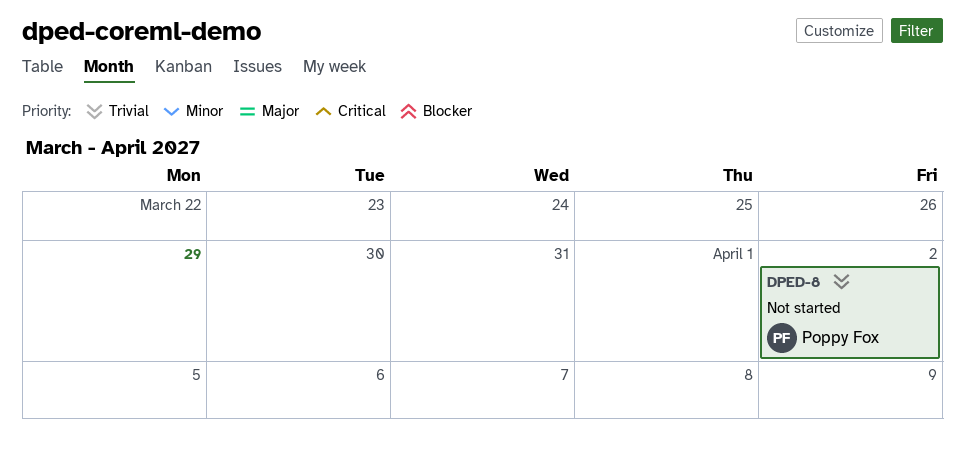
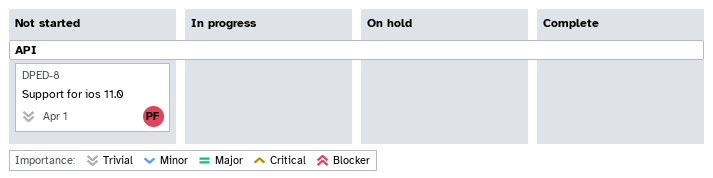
DPED-8, due: Apr 2 -> Apr 1

